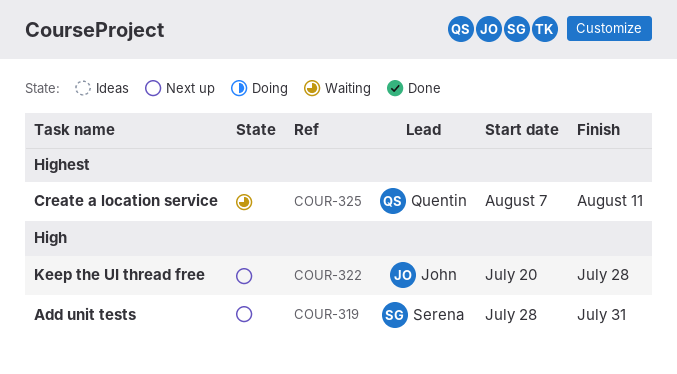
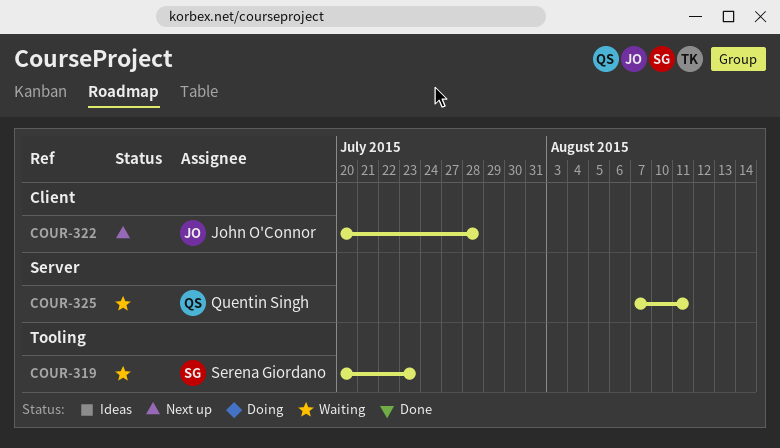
COUR-319, status: Next up -> Waiting
COUR-319, start: Jul 28 -> Jul 20
COUR-319, due: Jul 31 -> Jul 23

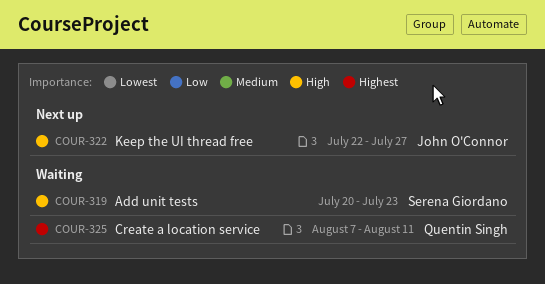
COUR-322, start: Jul 20 -> Jul 22
COUR-322, due: Jul 28 -> Jul 27

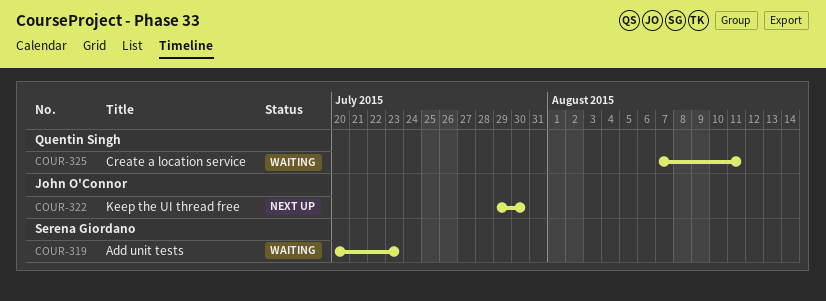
COUR-322, start: Jul 22 -> Jul 29
COUR-322, due: Jul 27 -> Jul 30

